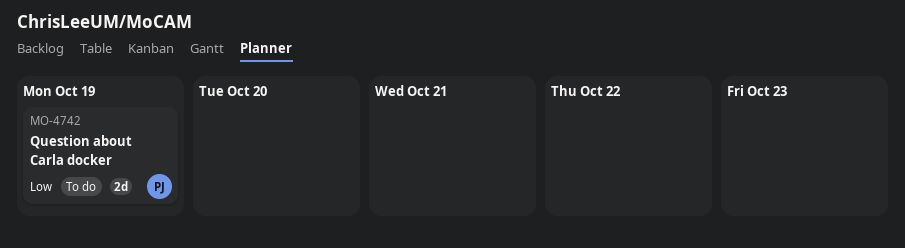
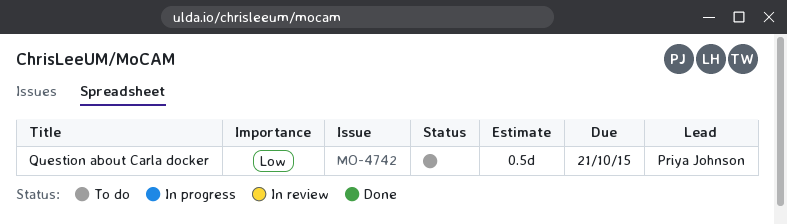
MO-4742, estimate: 2d -> 0.5d
MO-4742, due: Oct 19 -> Oct 21

